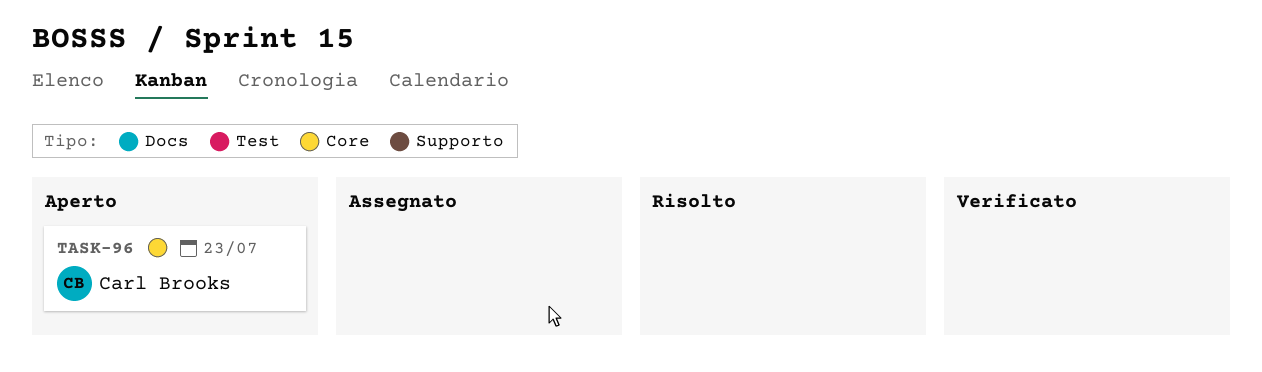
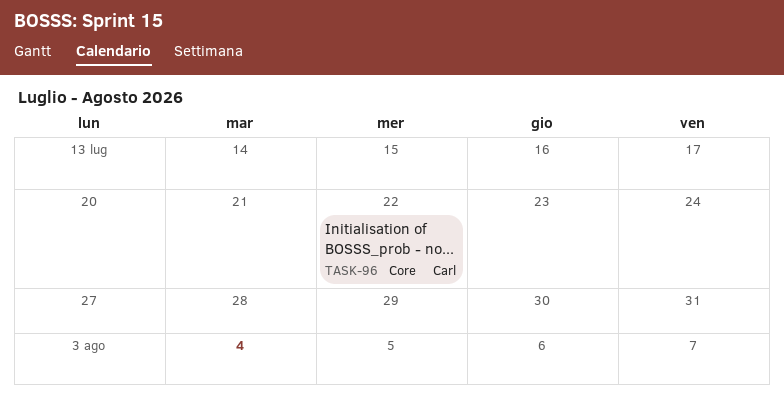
TASK-96, due: Jul 23 -> Jul 22

